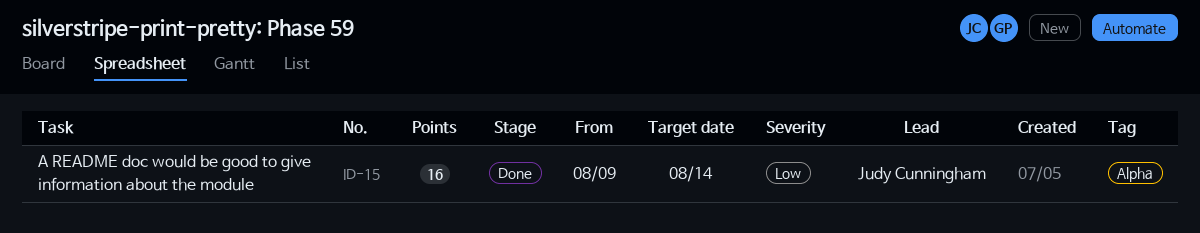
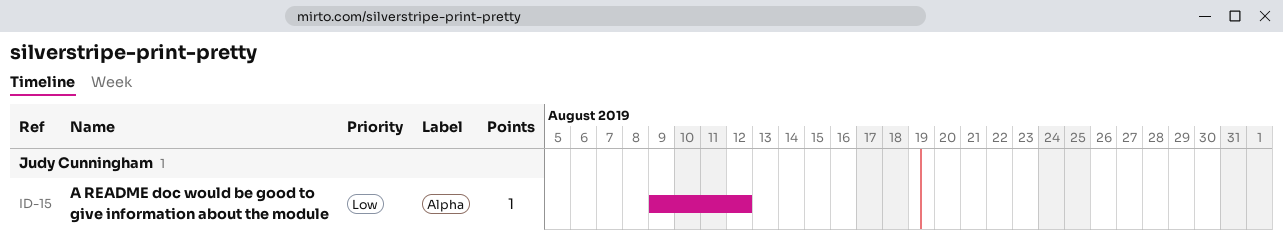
ID-15, estimate: 16 -> 1
ID-15, due: Aug 14 -> Aug 12

